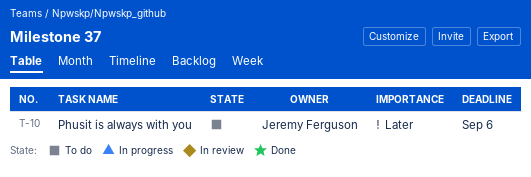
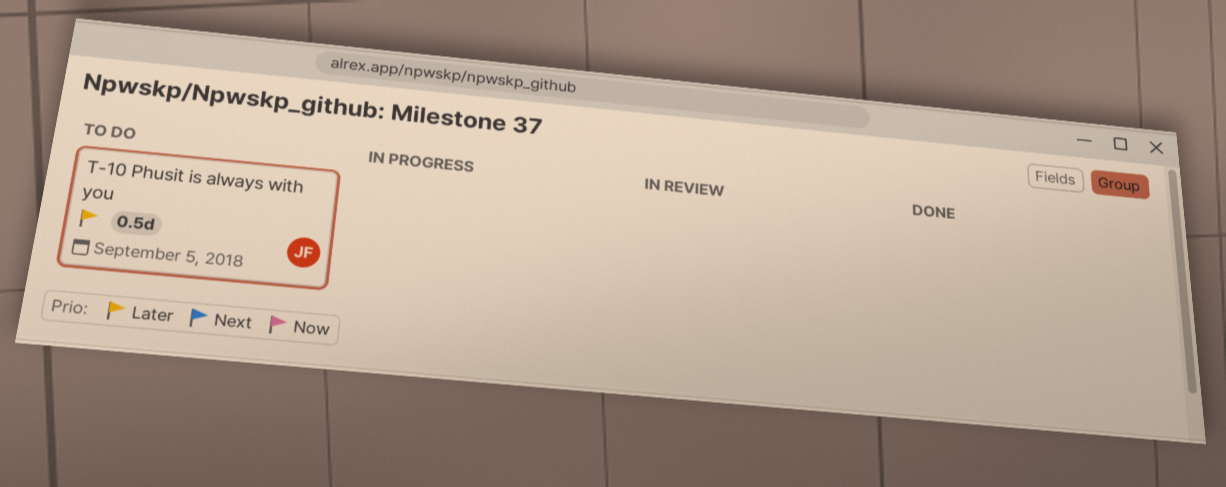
T-10, due: Sep 6 -> Sep 5

